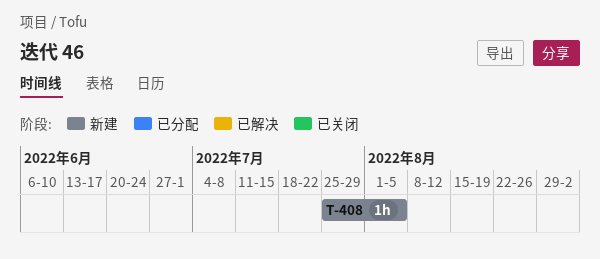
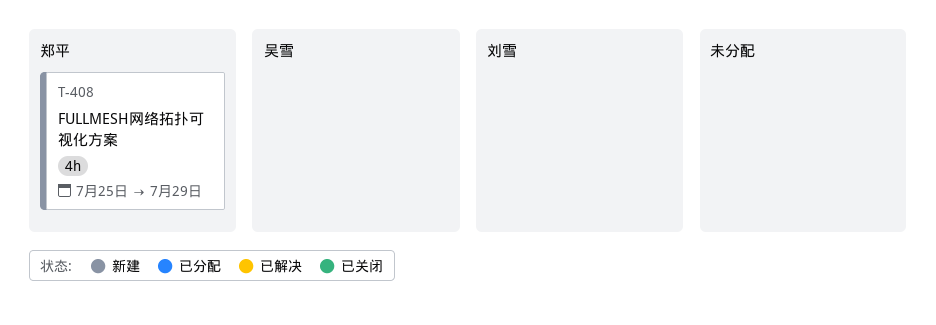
T-408, estimate: 1h -> 4h
T-408, due: Aug 5 -> Jul 29

